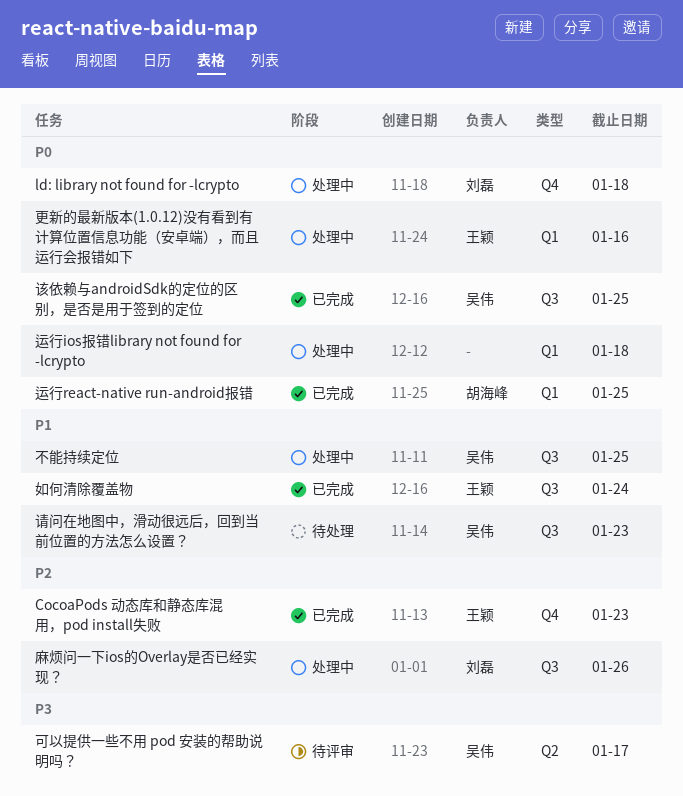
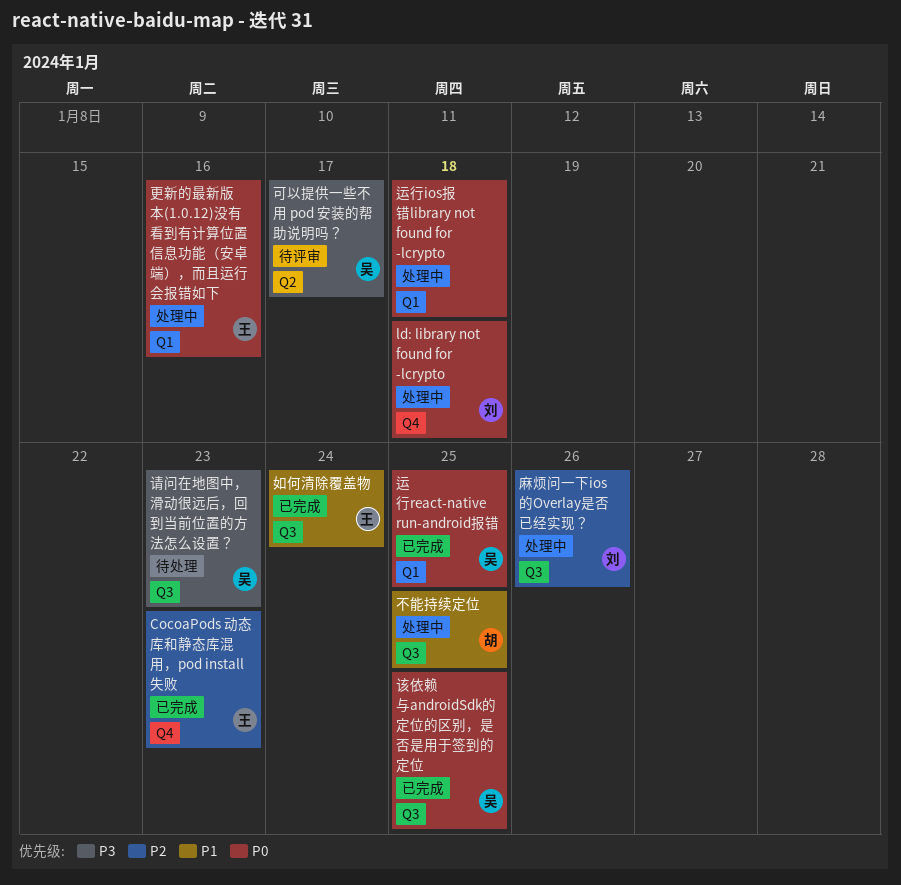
不能持续定位, owner: 吴伟 -> 胡海峰
请问在地图中，滑动很远后，回到当前位置的方法怎么设置？, priority: P1 -> P3
运行react-native run-android报错, owner: 胡海峰 -> 吴伟

